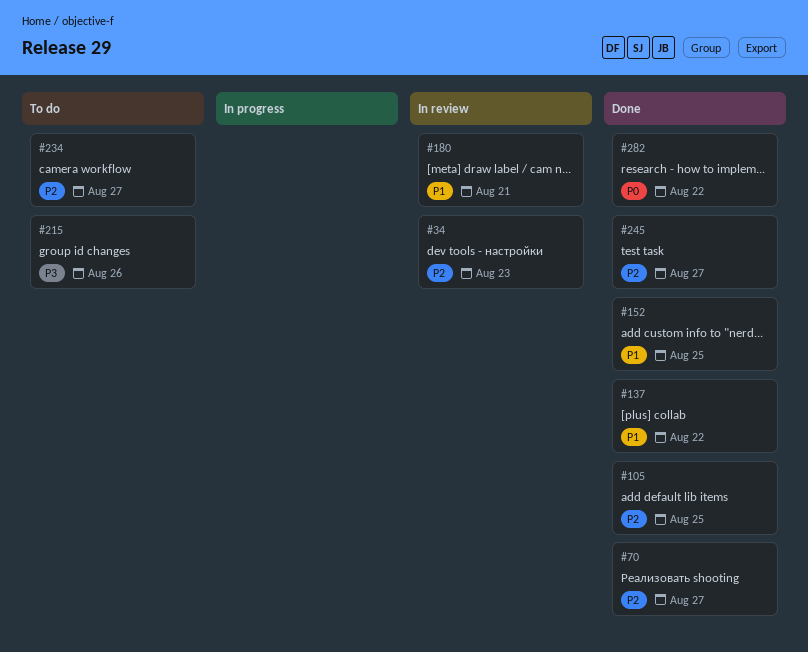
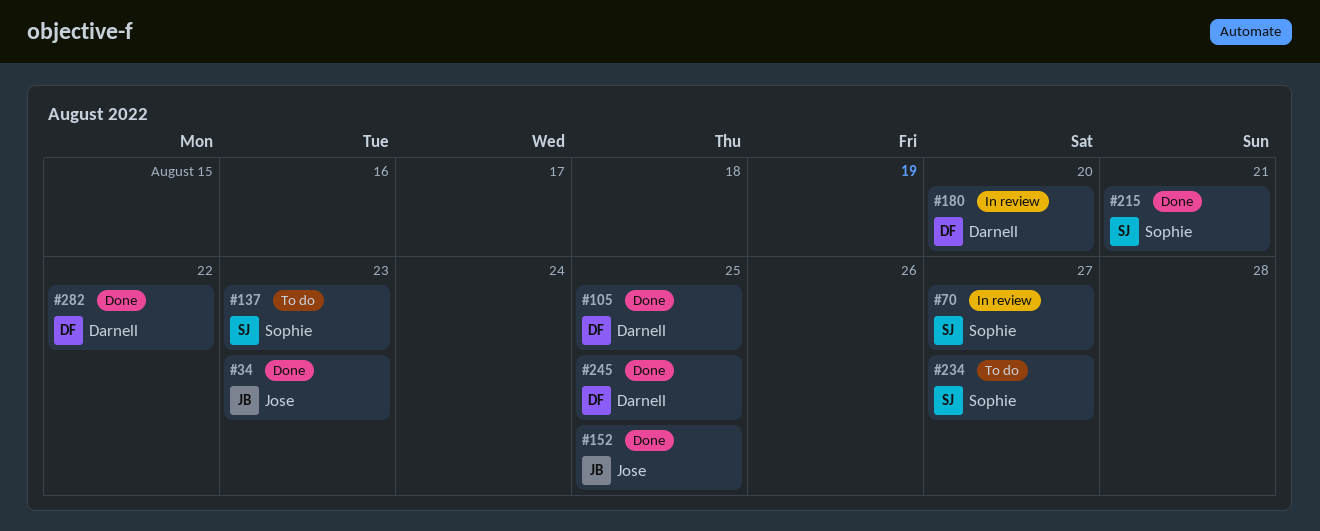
#34, status: In review -> Done
#70, status: Done -> In review
#137, status: Done -> To do
#137, due: Aug 22 -> Aug 23
#180, due: Aug 21 -> Aug 20
#215, status: To do -> Done
#215, due: Aug 26 -> Aug 21
#245, due: Aug 27 -> Aug 25

